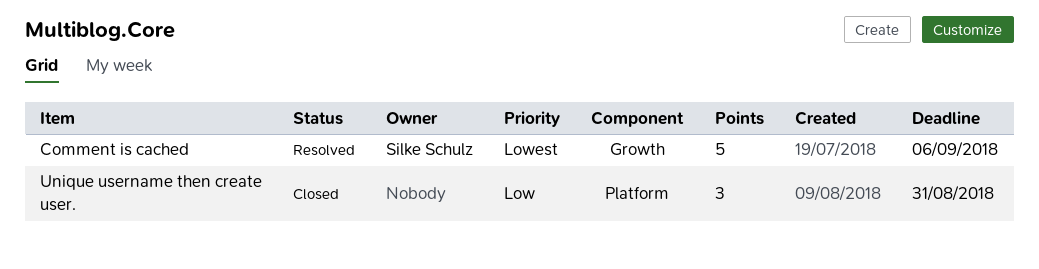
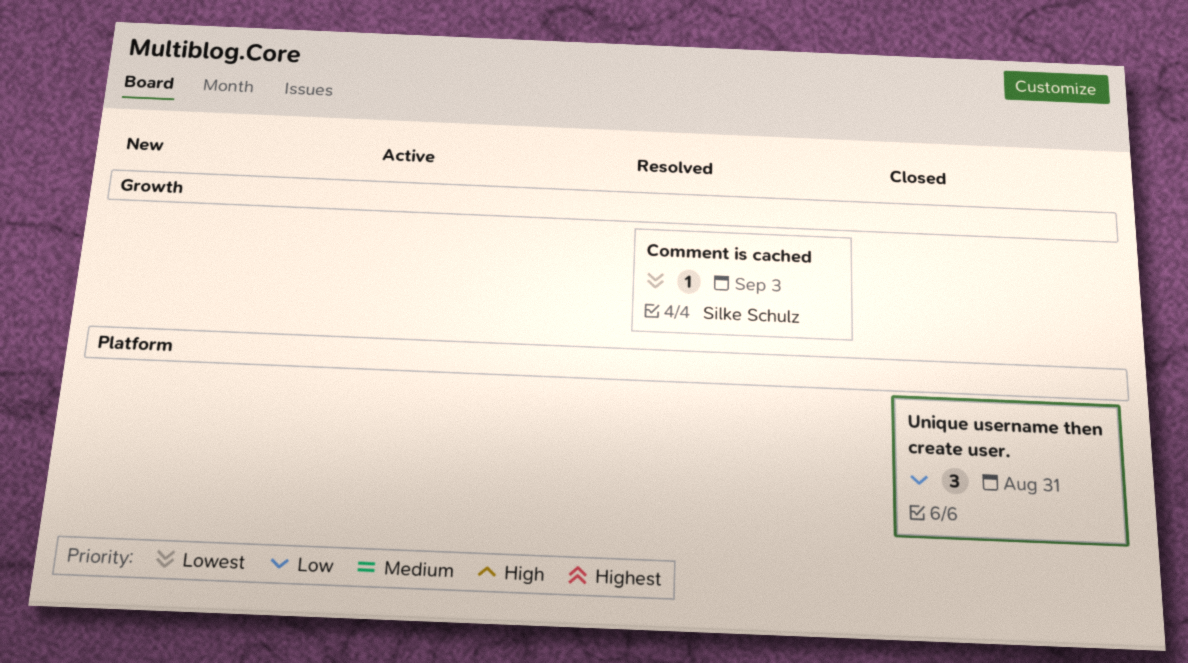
Comment is cached, estimate: 5 -> 1
Comment is cached, due: Sep 6 -> Sep 3

